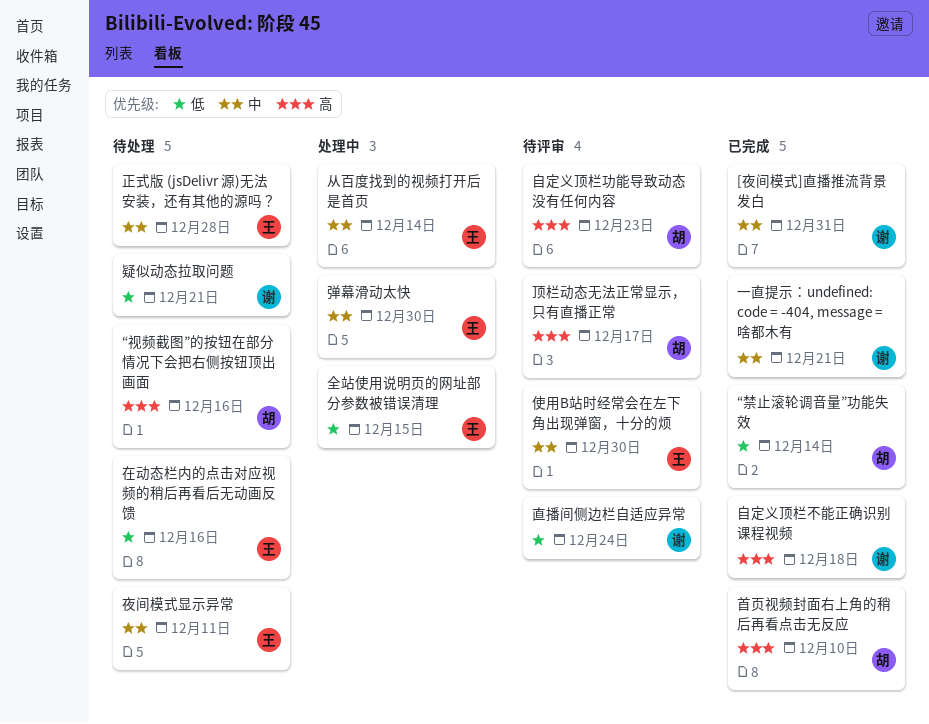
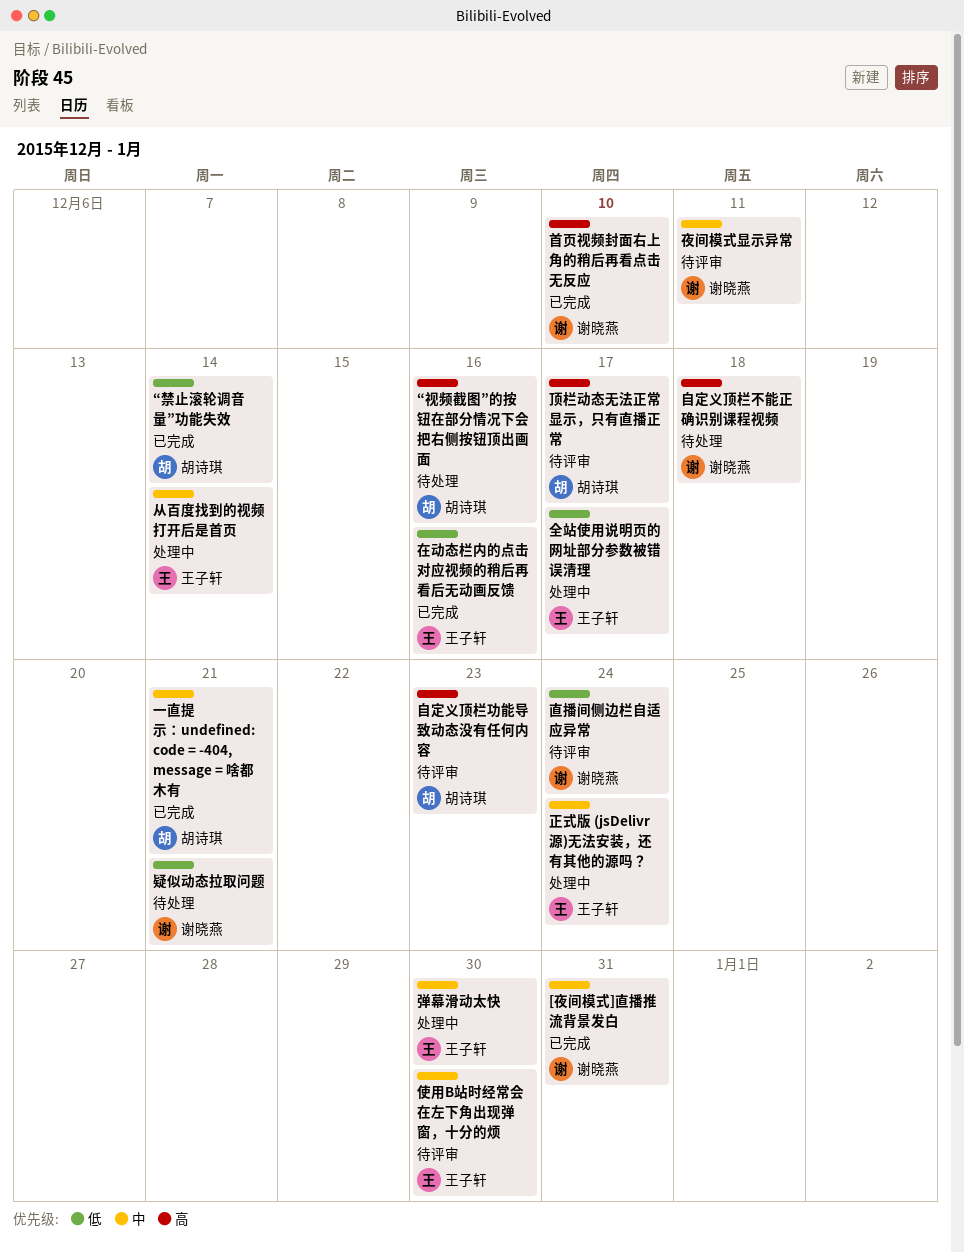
一直提示：undefined: code = -404, message = 啥都木有, owner: 谢晓燕 -> 胡诗琪
全站使用说明页的网址部分参数被错误清理, due: Dec 15 -> Dec 17
在动态栏内的点击对应视频的稍后再看后无动画反馈, status: 待处理 -> 已完成
夜间模式显示异常, status: 待处理 -> 待评审
夜间模式显示异常, owner: 王子轩 -> 谢晓燕
正式版 (jsDelivr 源)无法安装，还有其他的源吗？, status: 待处理 -> 处理中
正式版 (jsDelivr 源)无法安装，还有其他的源吗？, due: Dec 28 -> Dec 24
自定义顶栏不能正确识别课程视频, status: 已完成 -> 待处理
首页视频封面右上角的稍后再看点击无反应, owner: 胡诗琪 -> 谢晓燕

